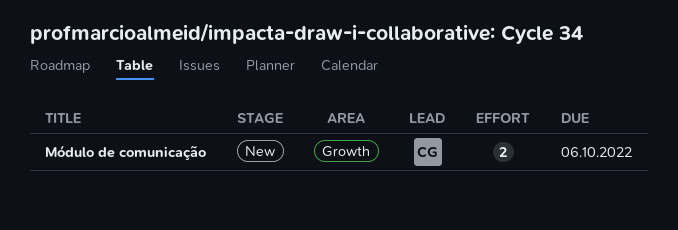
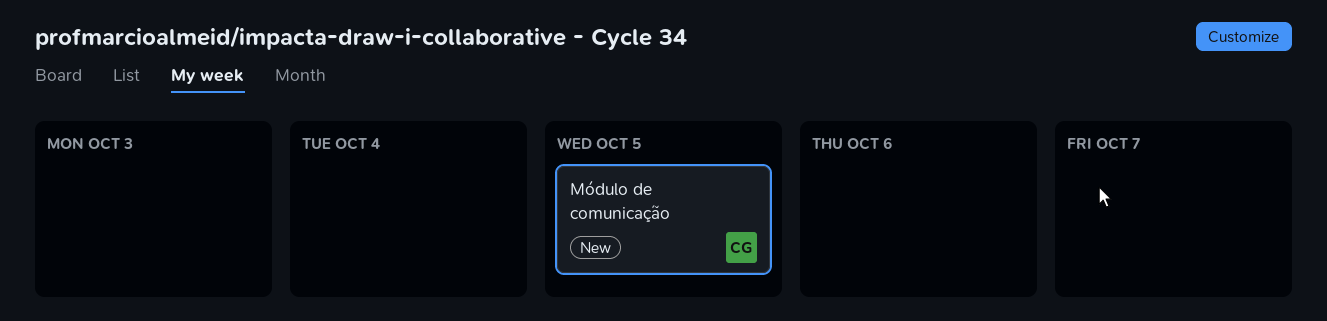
Módulo de comunicação, due: Oct 6 -> Oct 5

